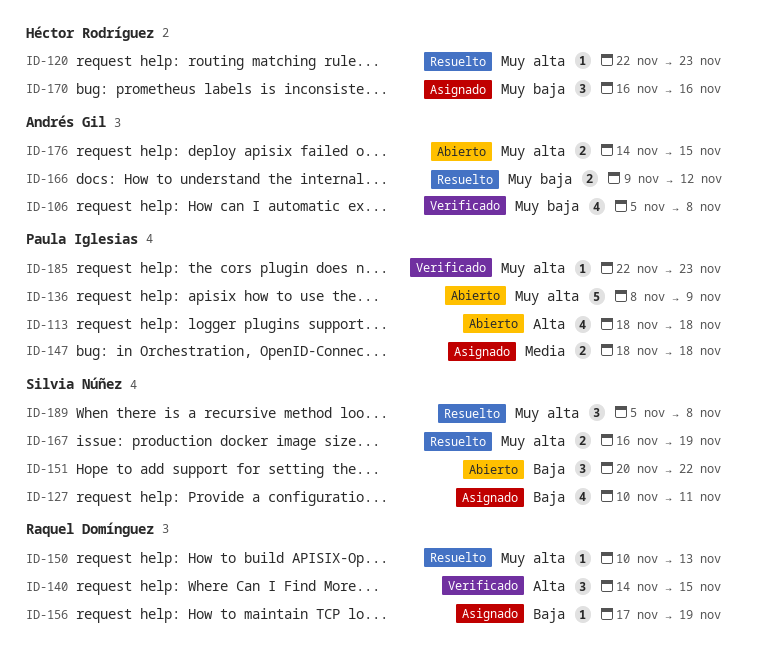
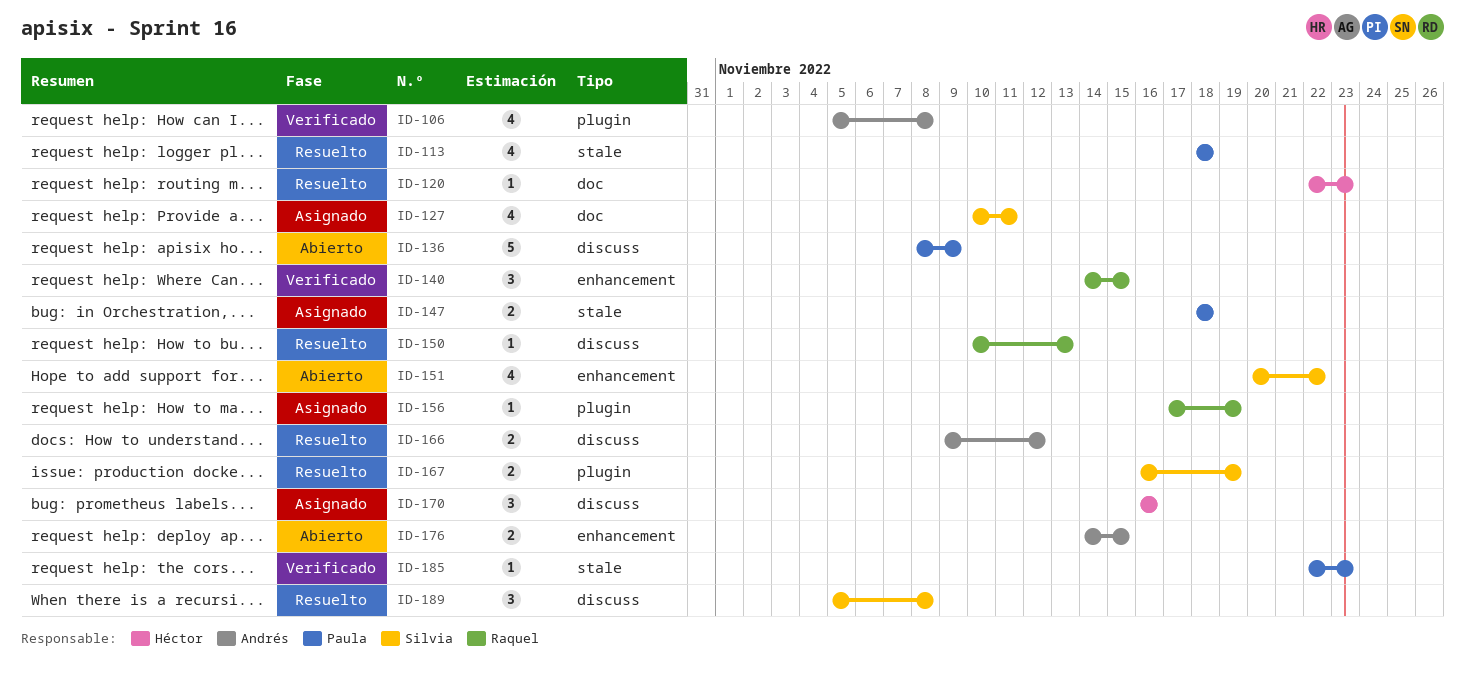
ID-113, status: Abierto -> Resuelto
ID-151, estimate: 3 -> 4

